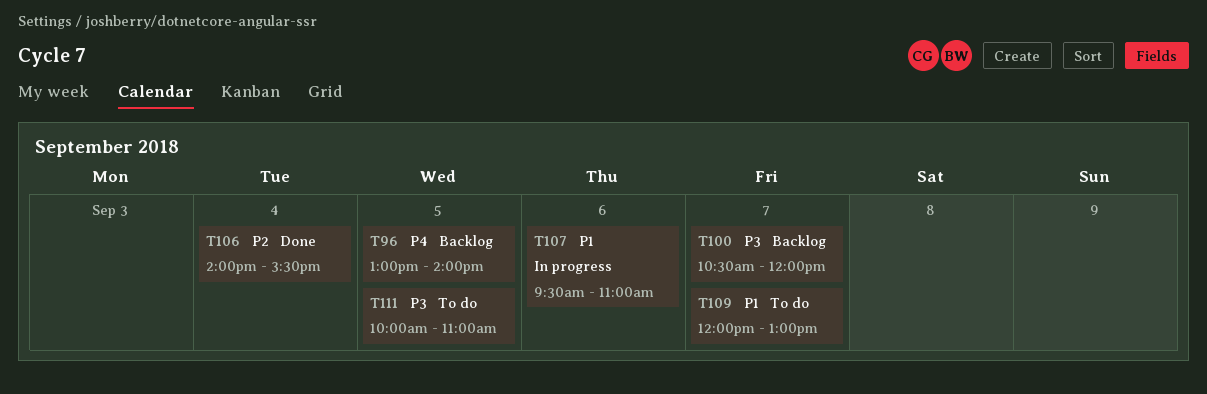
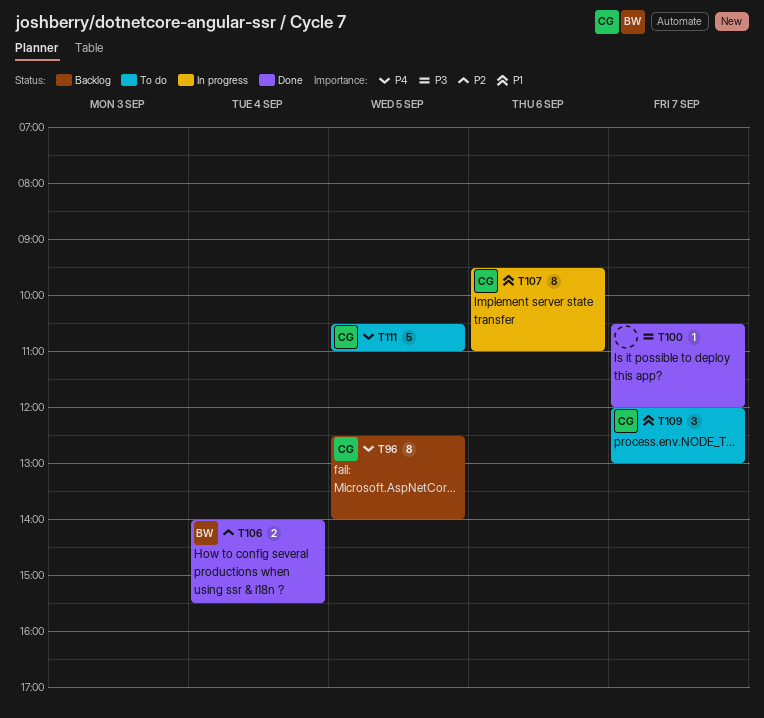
T96, begins: 13:00 -> 12:30
T100, status: Backlog -> Done
T111, priority: P3 -> P4
T111, begins: 10:00 -> 10:30

